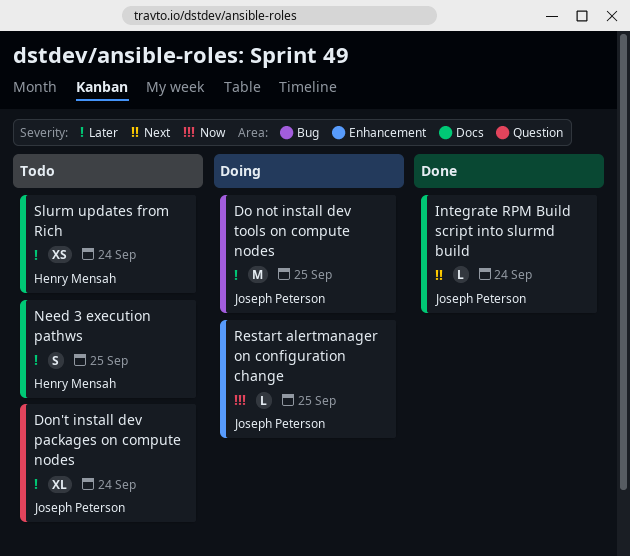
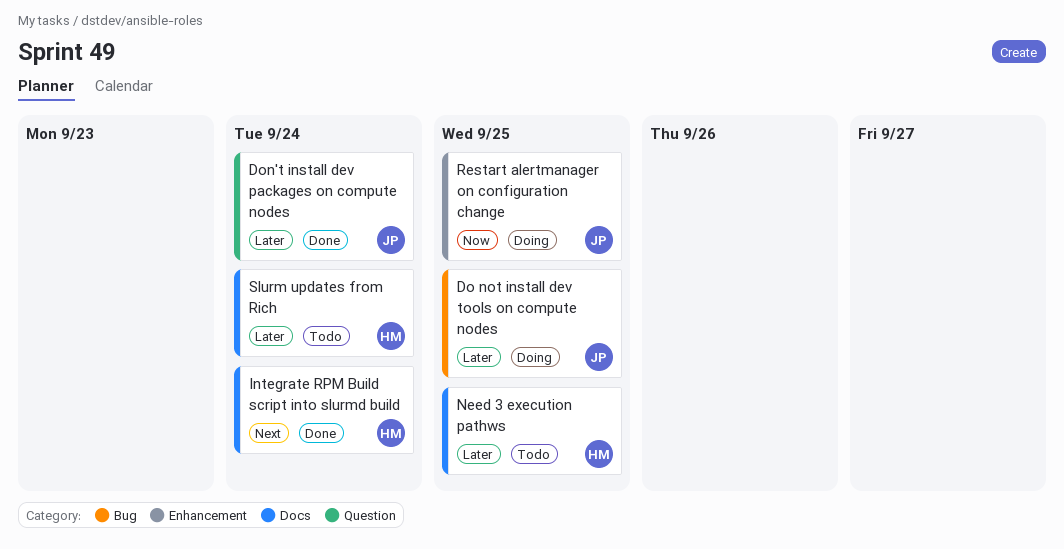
Don't install dev packages on compute nodes, status: Todo -> Done
Integrate RPM Build script into slurmd build, owner: Joseph Peterson -> Henry Mensah

